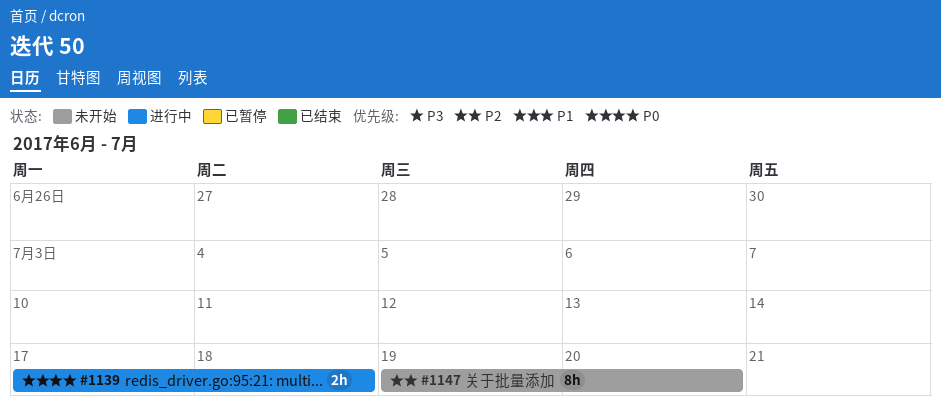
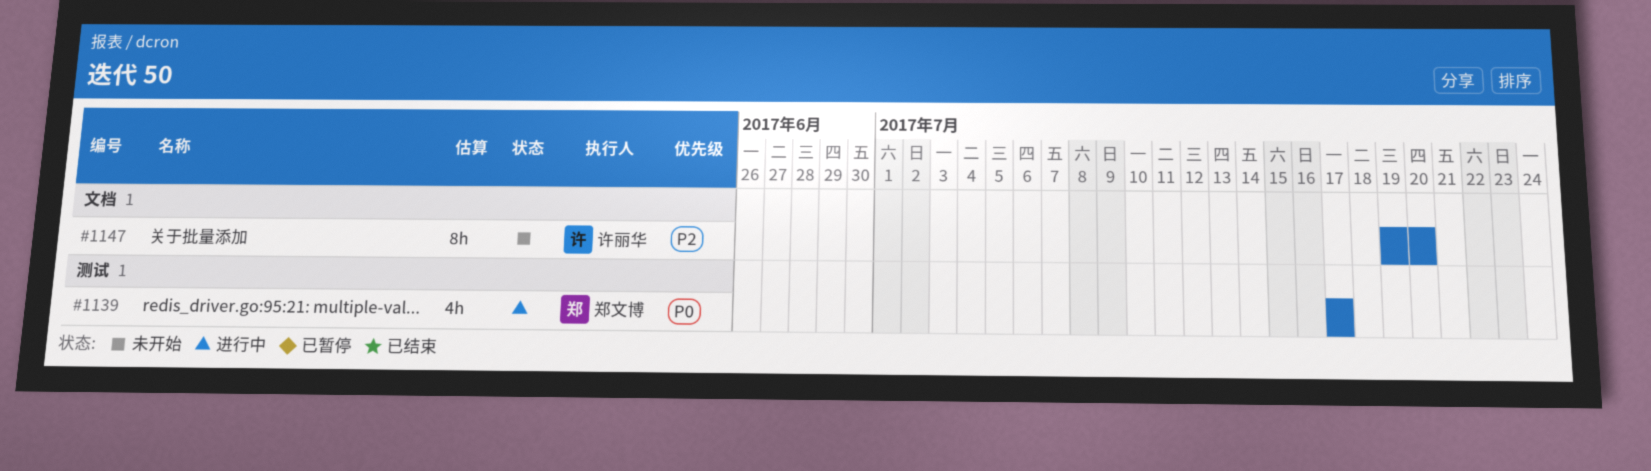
#1139, estimate: 2h -> 4h
#1139, due: Jul 18 -> Jul 17

